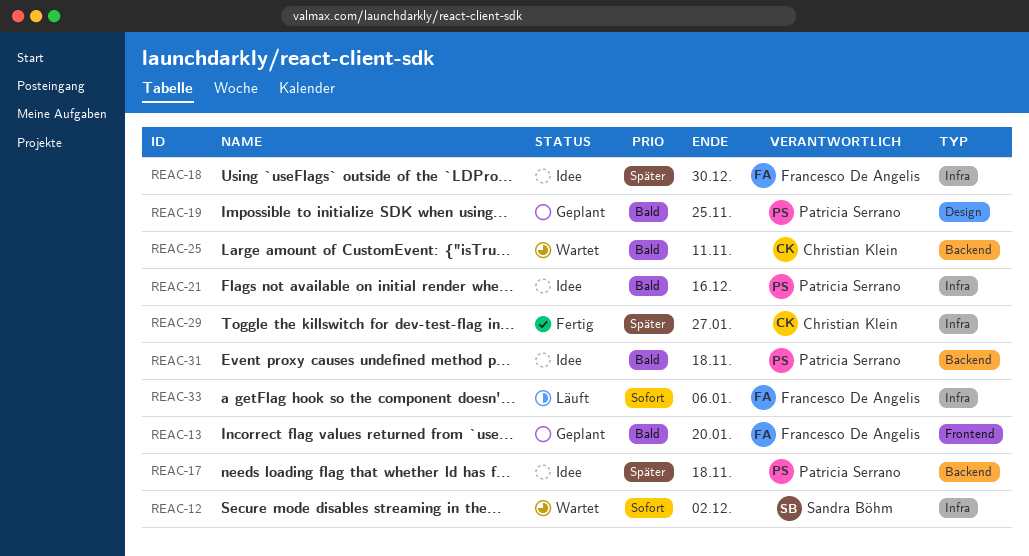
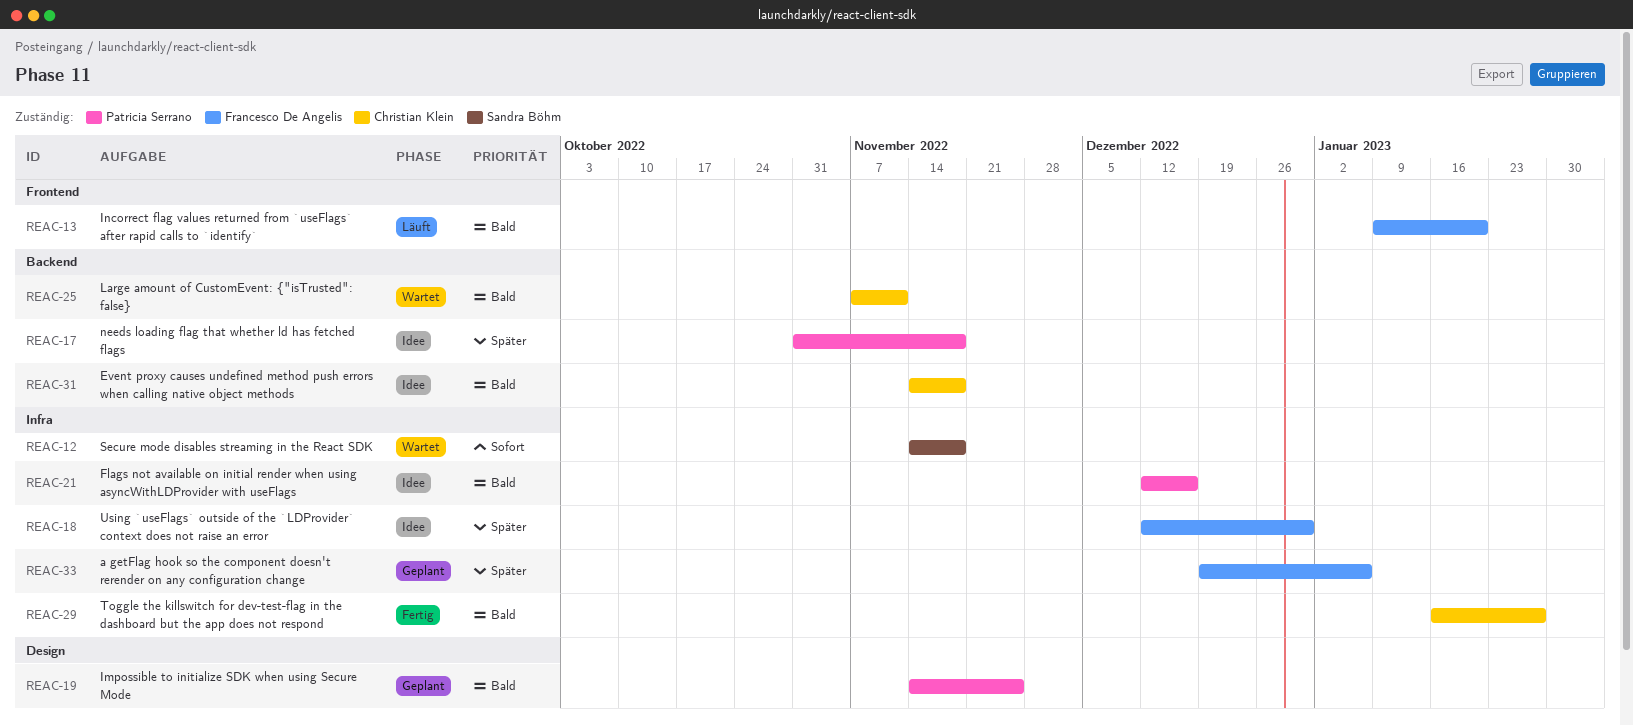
REAC-12, due: Dec 2 -> Nov 18
REAC-13, status: Geplant -> Läuft
REAC-29, priority: Später -> Bald
REAC-31, owner: Patricia Serrano -> Christian Klein
REAC-33, status: Läuft -> Geplant
REAC-33, priority: Sofort -> Später

